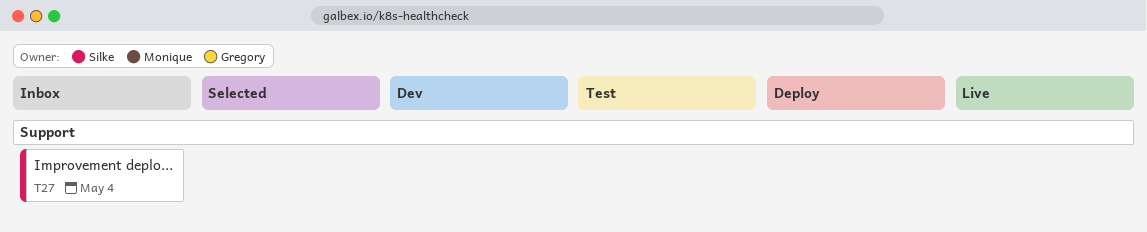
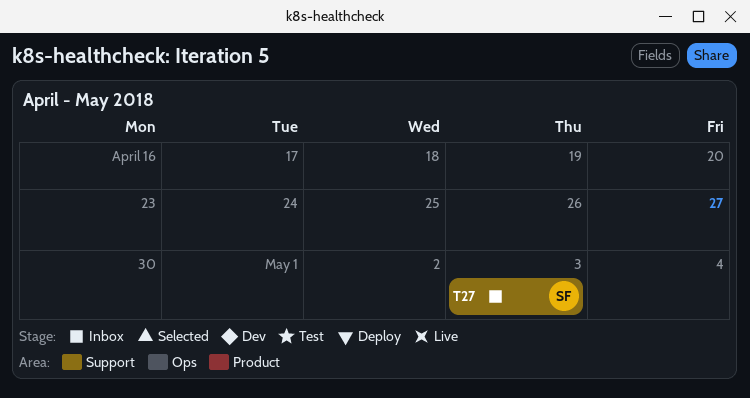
T27, due: May 4 -> May 3

